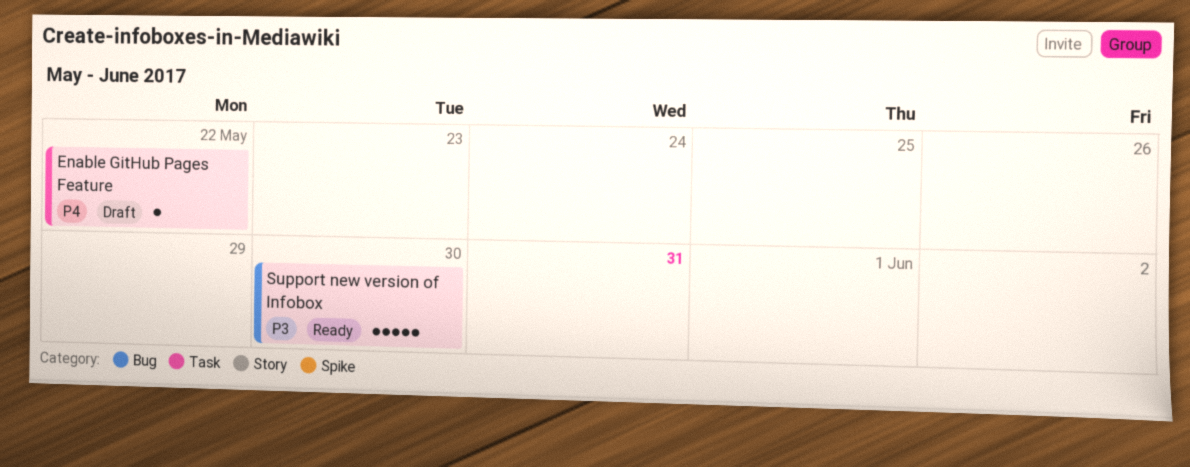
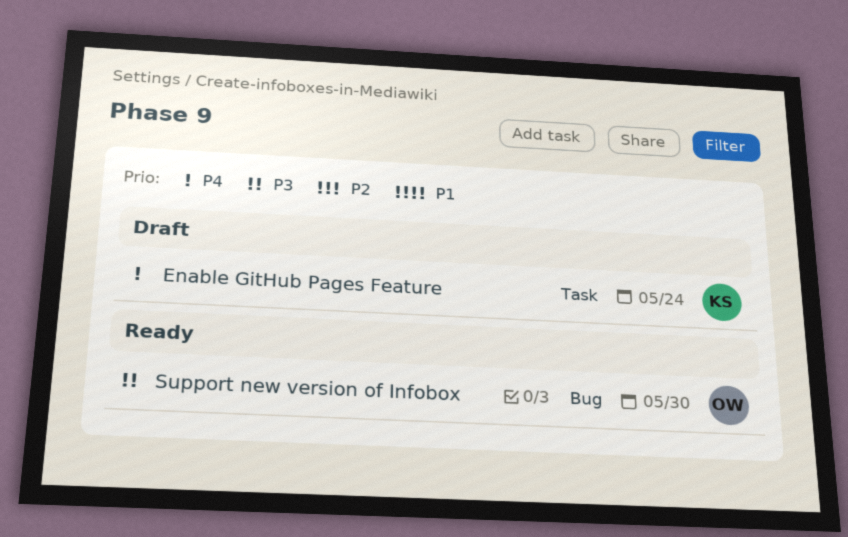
Enable GitHub Pages Feature, due: May 22 -> May 24

